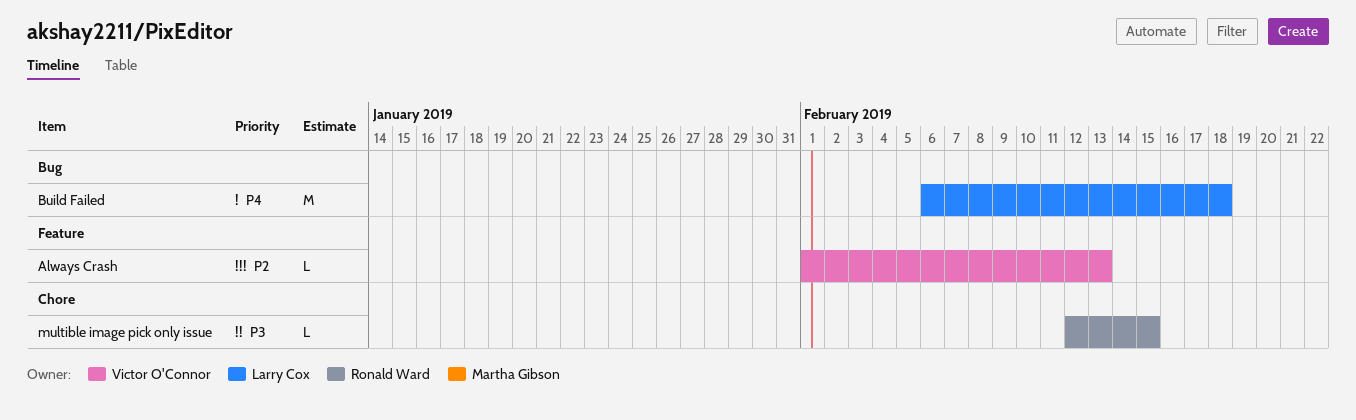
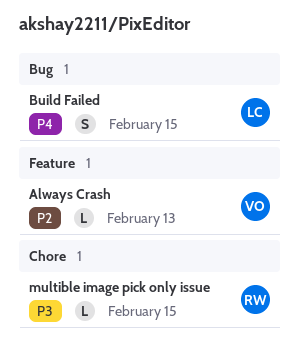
Build Failed, estimate: M -> S
Build Failed, due: Feb 18 -> Feb 15

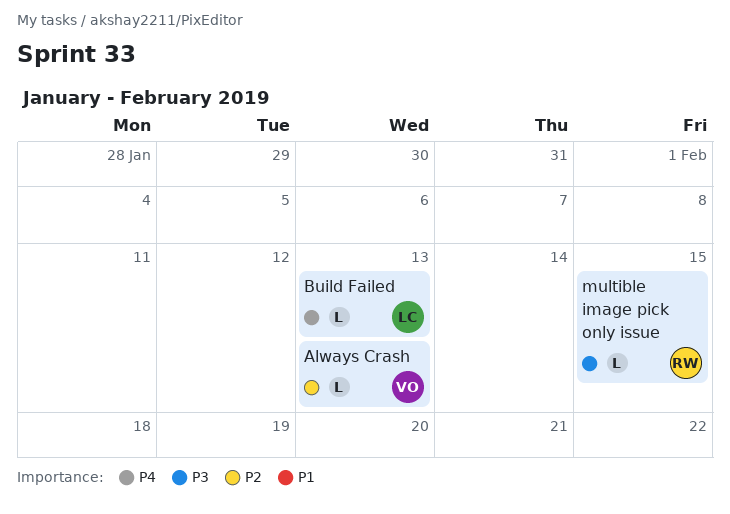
Build Failed, estimate: S -> L
Build Failed, due: Feb 15 -> Feb 13

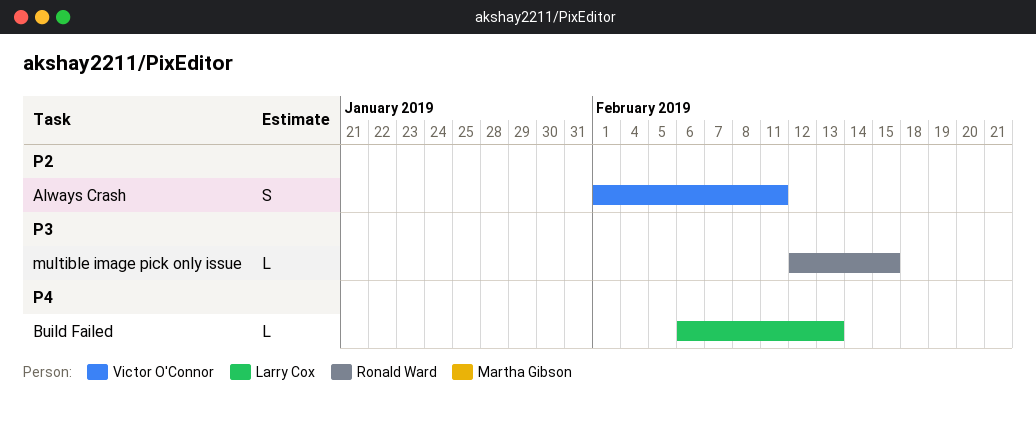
Always Crash, estimate: L -> S
Always Crash, due: Feb 13 -> Feb 11

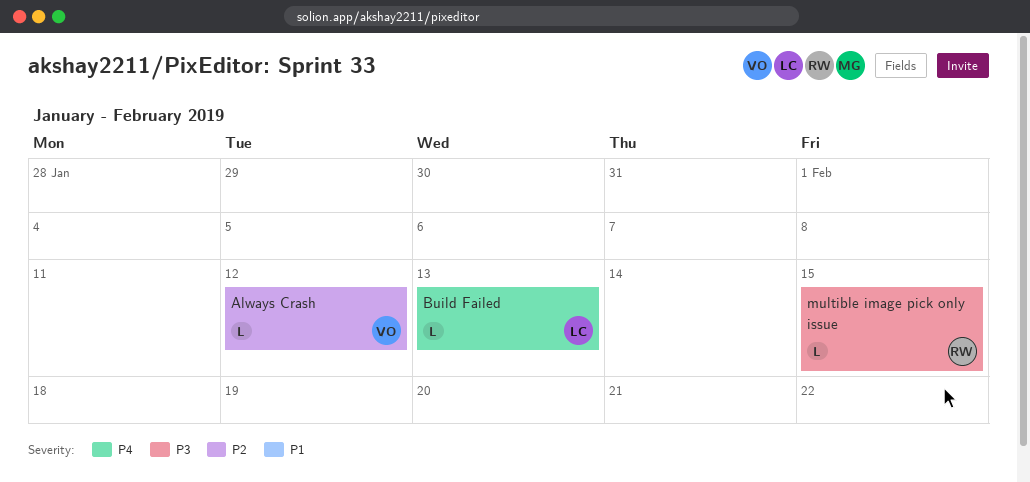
Always Crash, estimate: S -> L
Always Crash, due: Feb 11 -> Feb 12

